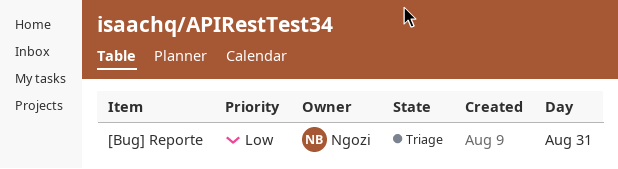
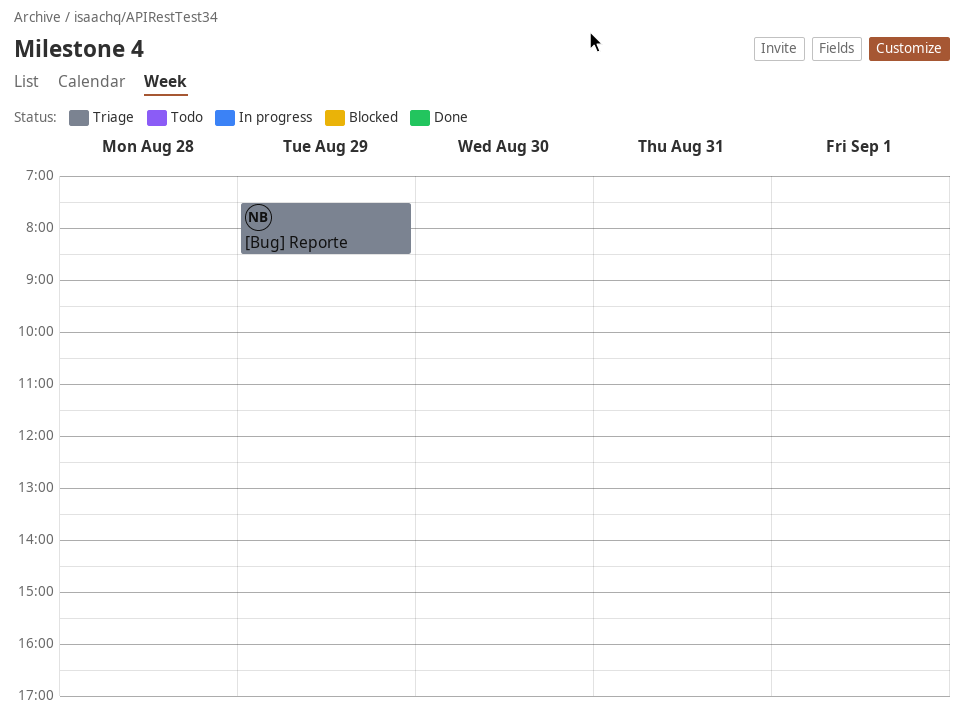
[Bug] Reporte, day: Aug 31 -> Aug 29

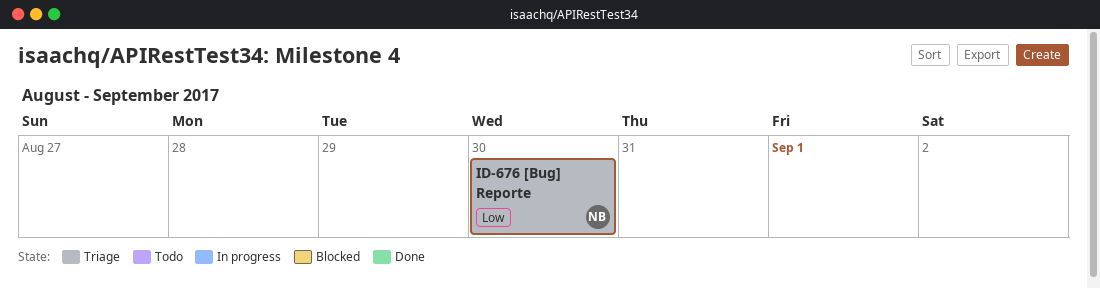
[Bug] Reporte, day: Aug 29 -> Aug 30

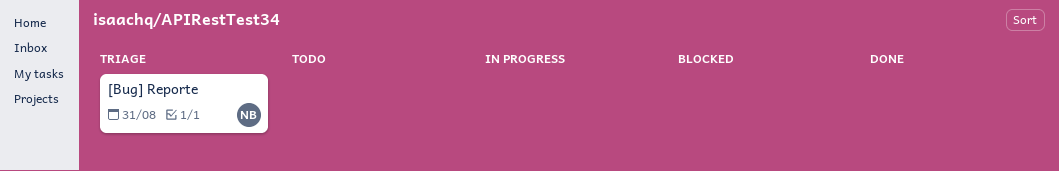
[Bug] Reporte, day: Aug 30 -> Aug 31

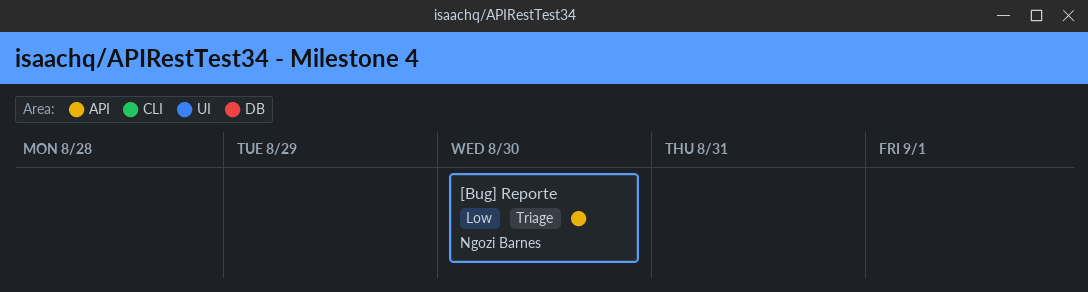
[Bug] Reporte, day: Aug 31 -> Aug 30

